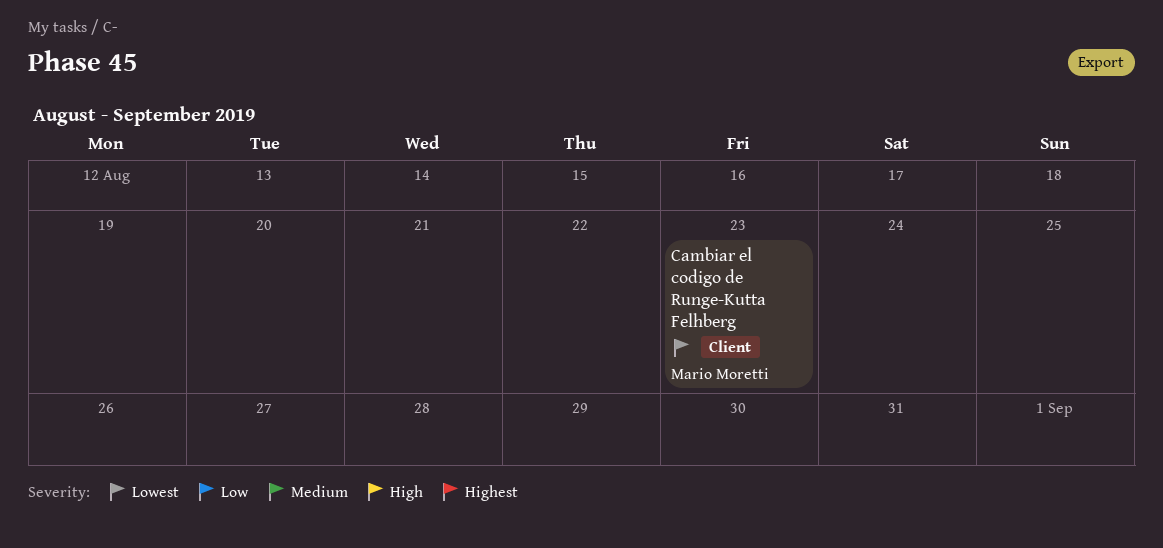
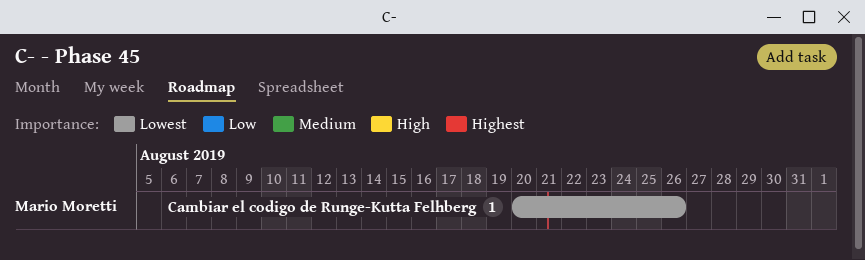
Cambiar el codigo de Runge-Kutta Felhberg, due: Aug 23 -> Aug 26

